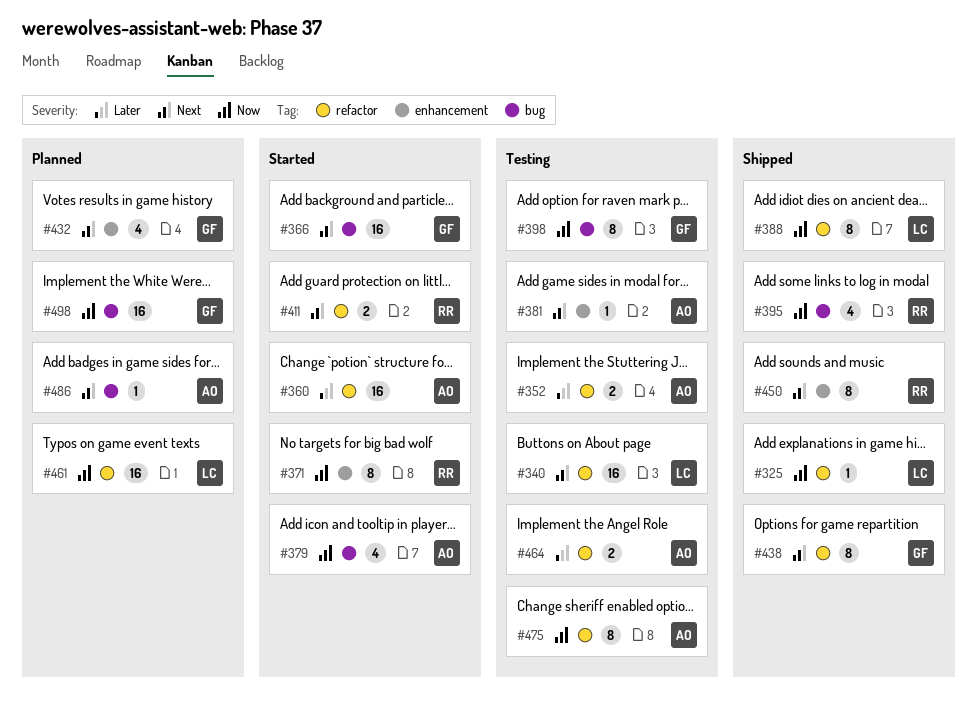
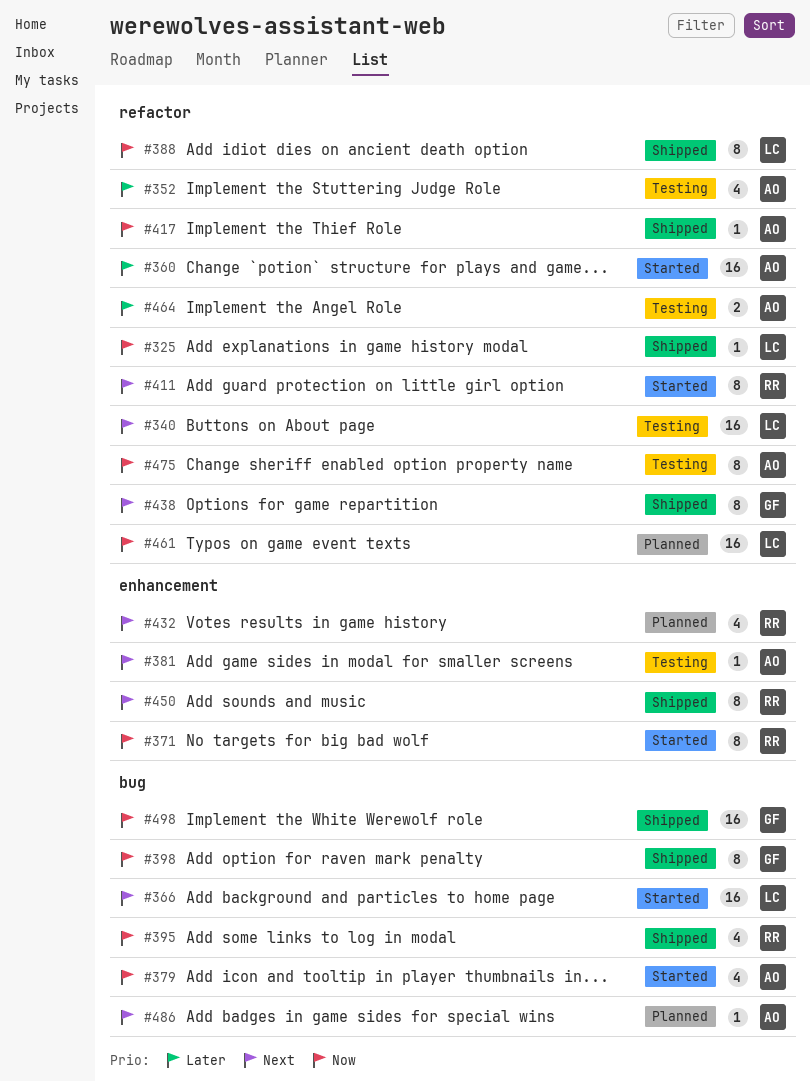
#352, estimate: 2 -> 4
#366, owner: GF -> LC
#398, status: Testing -> Shipped
#411, estimate: 2 -> 8
#417: none -> present
#432, owner: GF -> RR
#498, status: Planned -> Shipped

